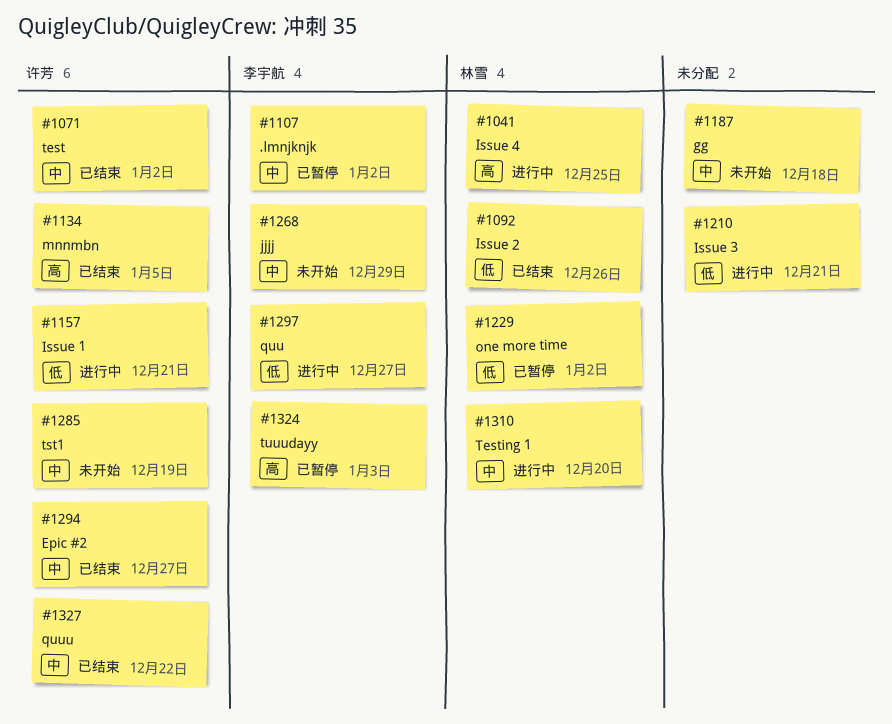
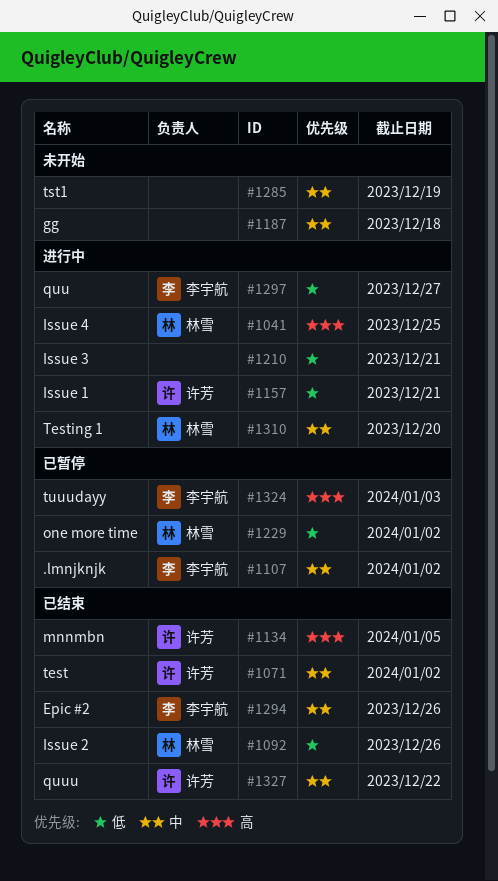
#1268: present -> none
#1285, owner: 许芳 -> none
#1294, owner: 许芳 -> 李宇航
#1294, due: Dec 27 -> Dec 26

